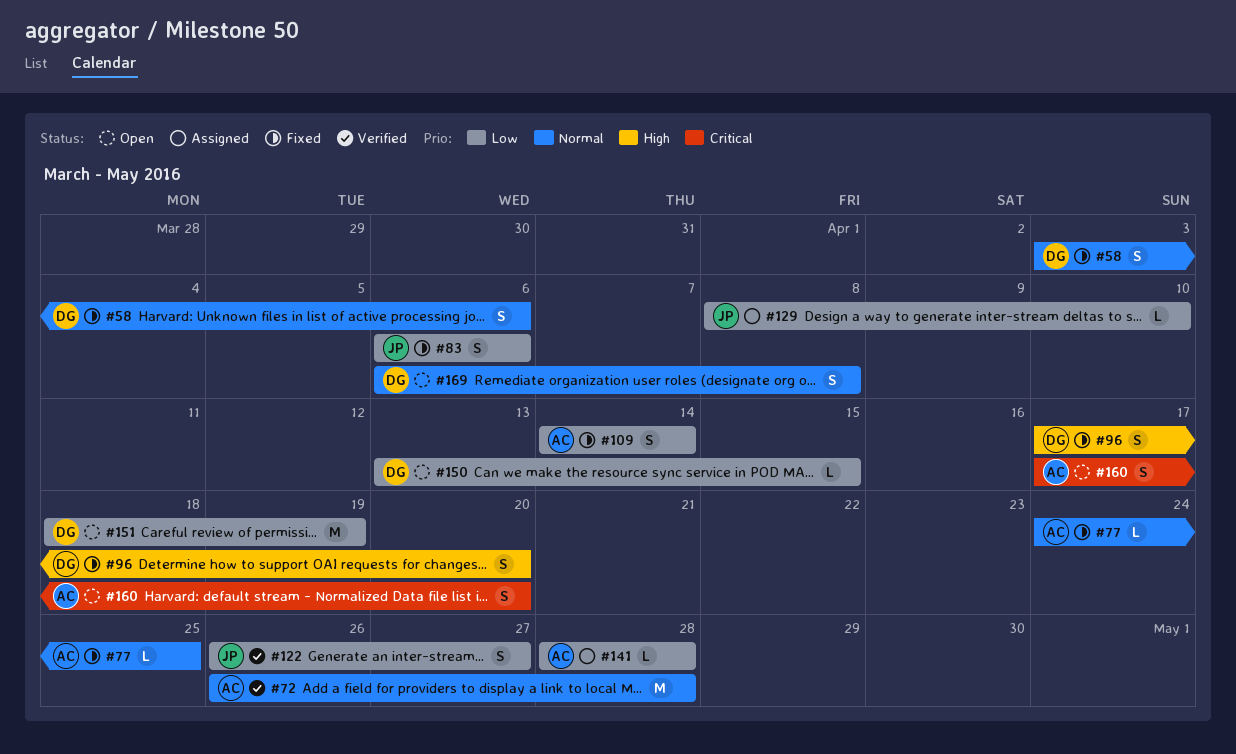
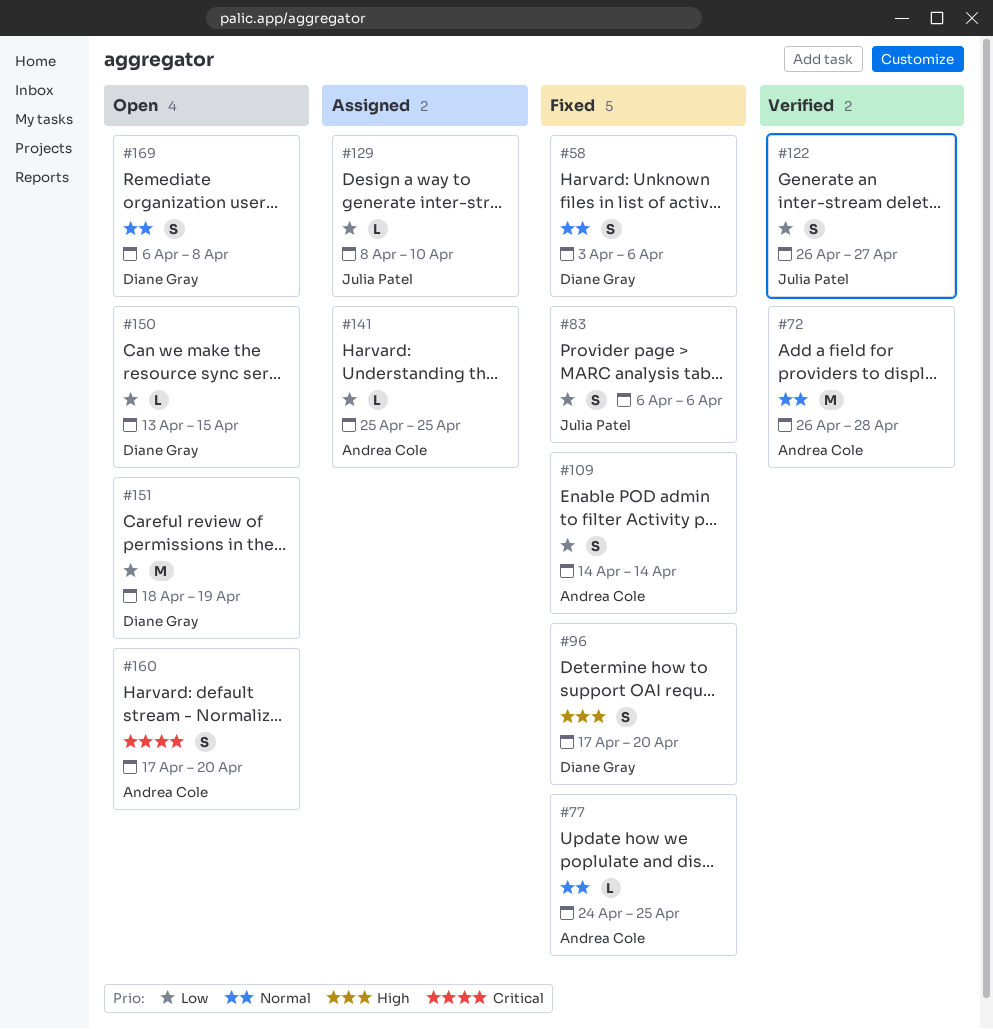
#141, start: Apr 28 -> Apr 25
#141, due: Apr 28 -> Apr 25

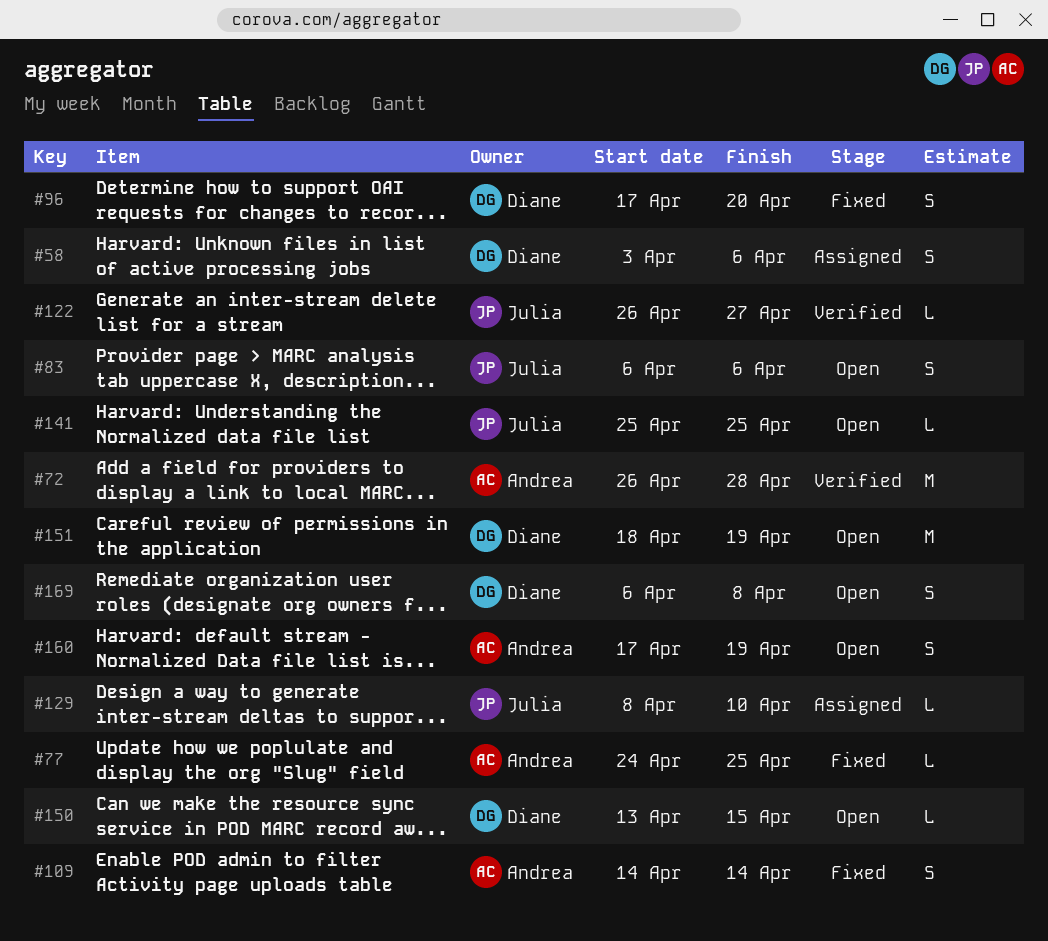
#58, status: Fixed -> Assigned
#83, status: Fixed -> Open
#122, estimate: S -> L
#141, status: Assigned -> Open
#141, owner: Andrea Cole -> Julia Patel
#160, due: Apr 20 -> Apr 19

